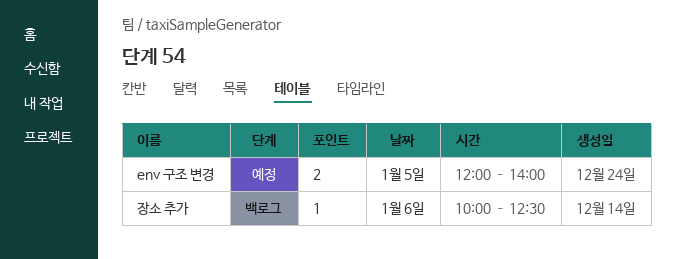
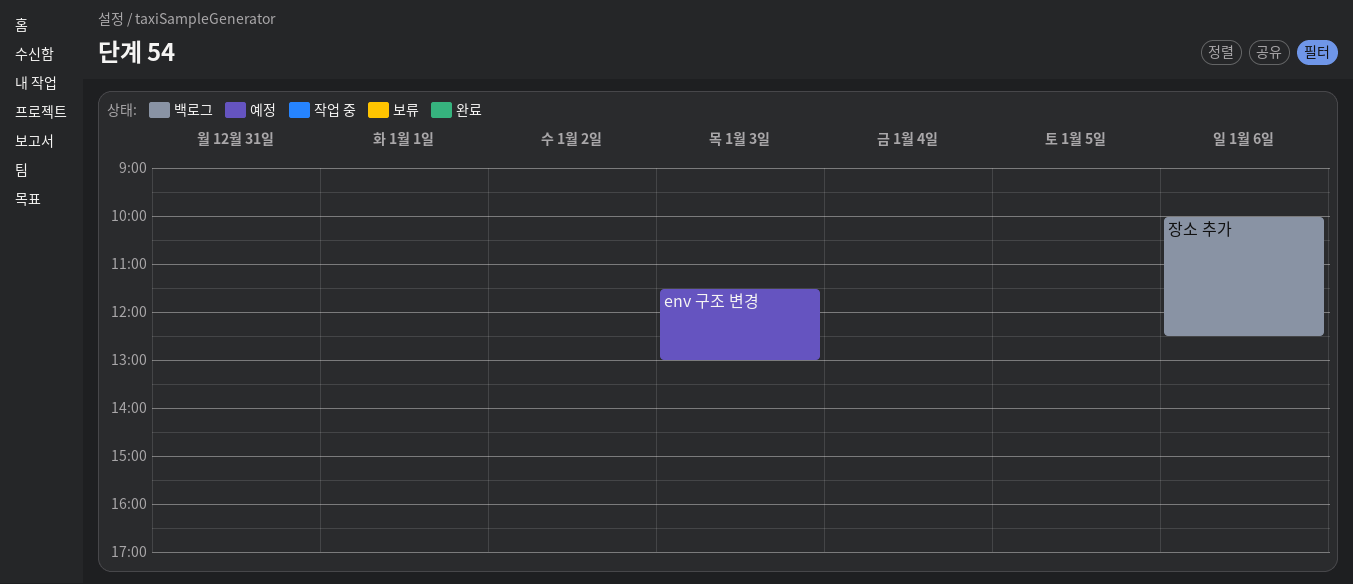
env 구조 변경, day: Jan 5 -> Jan 3
env 구조 변경, begins: 12:00 -> 11:30
env 구조 변경, ends: 14:00 -> 13:00

